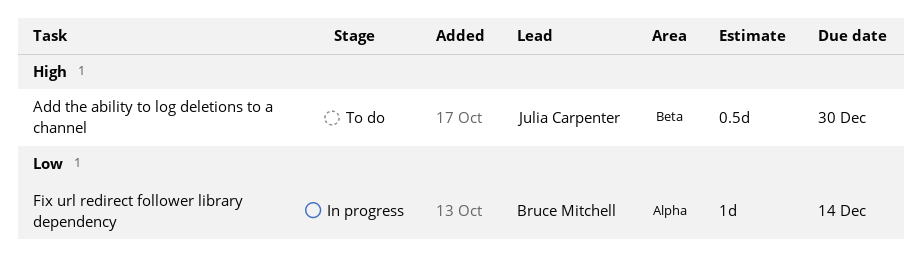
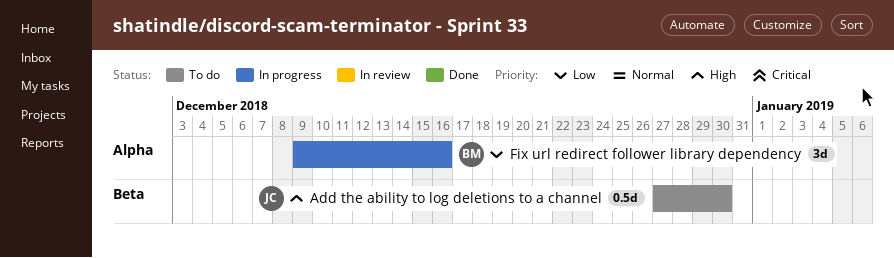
Fix url redirect follower library dependency, estimate: 1d -> 3d
Fix url redirect follower library dependency, due: Dec 14 -> Dec 16

